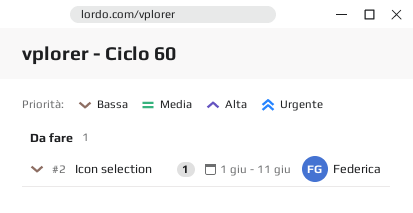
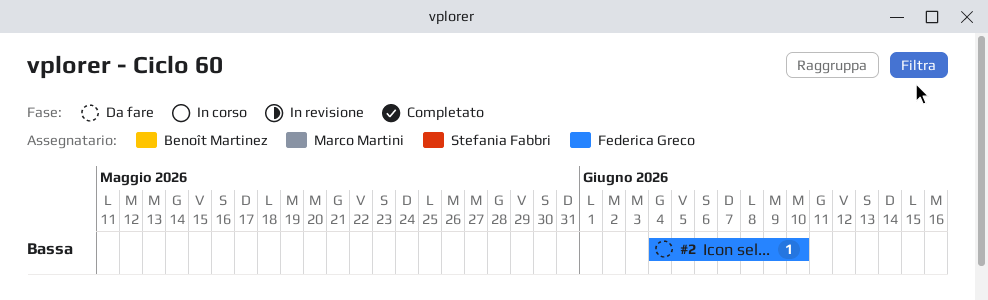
#2, start: Jun 1 -> Jun 4
#2, due: Jun 11 -> Jun 10

